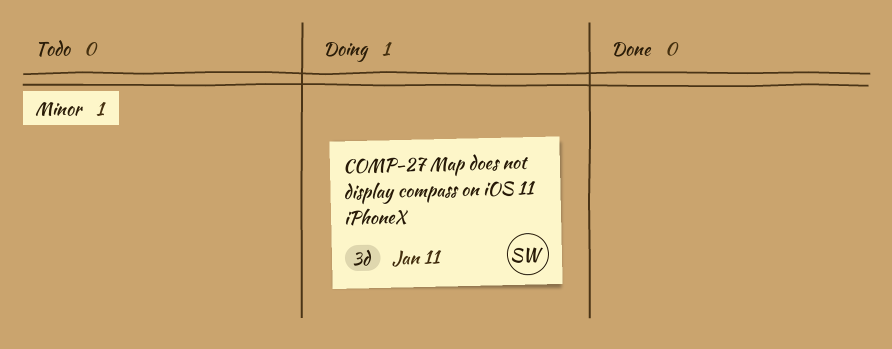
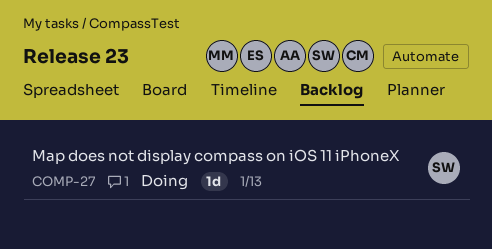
COMP-27, estimate: 3d -> 1d
COMP-27, due: Jan 11 -> Jan 13

